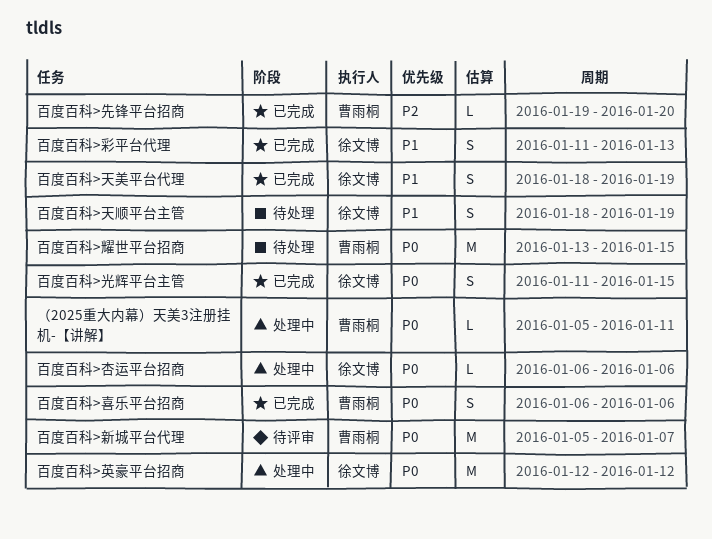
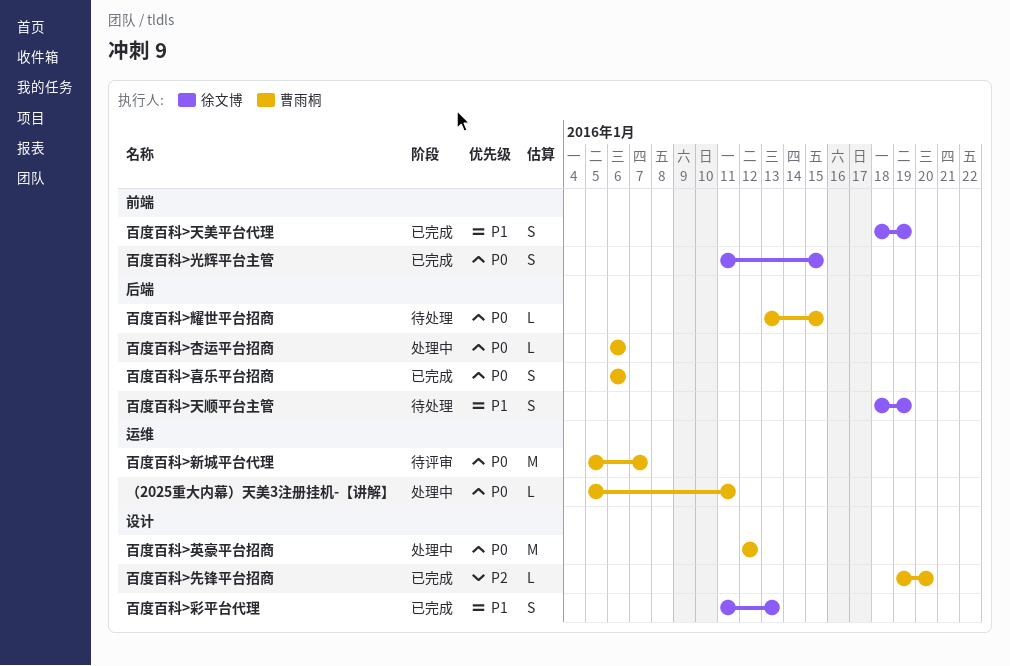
百度百科>杏运平台招商, owner: 徐文博 -> 曹雨桐
百度百科>耀世平台招商, estimate: M -> L
百度百科>英豪平台招商, owner: 徐文博 -> 曹雨桐

